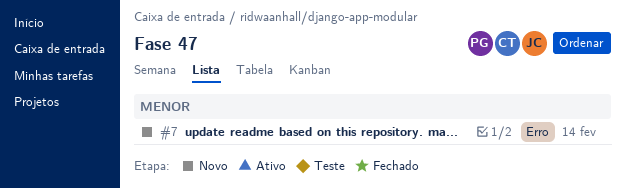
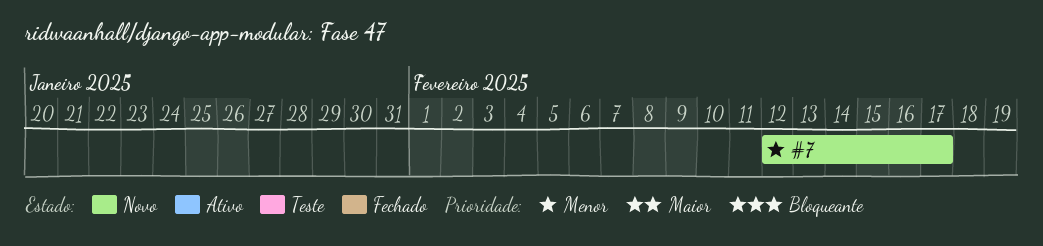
#7, due: Feb 14 -> Feb 17

